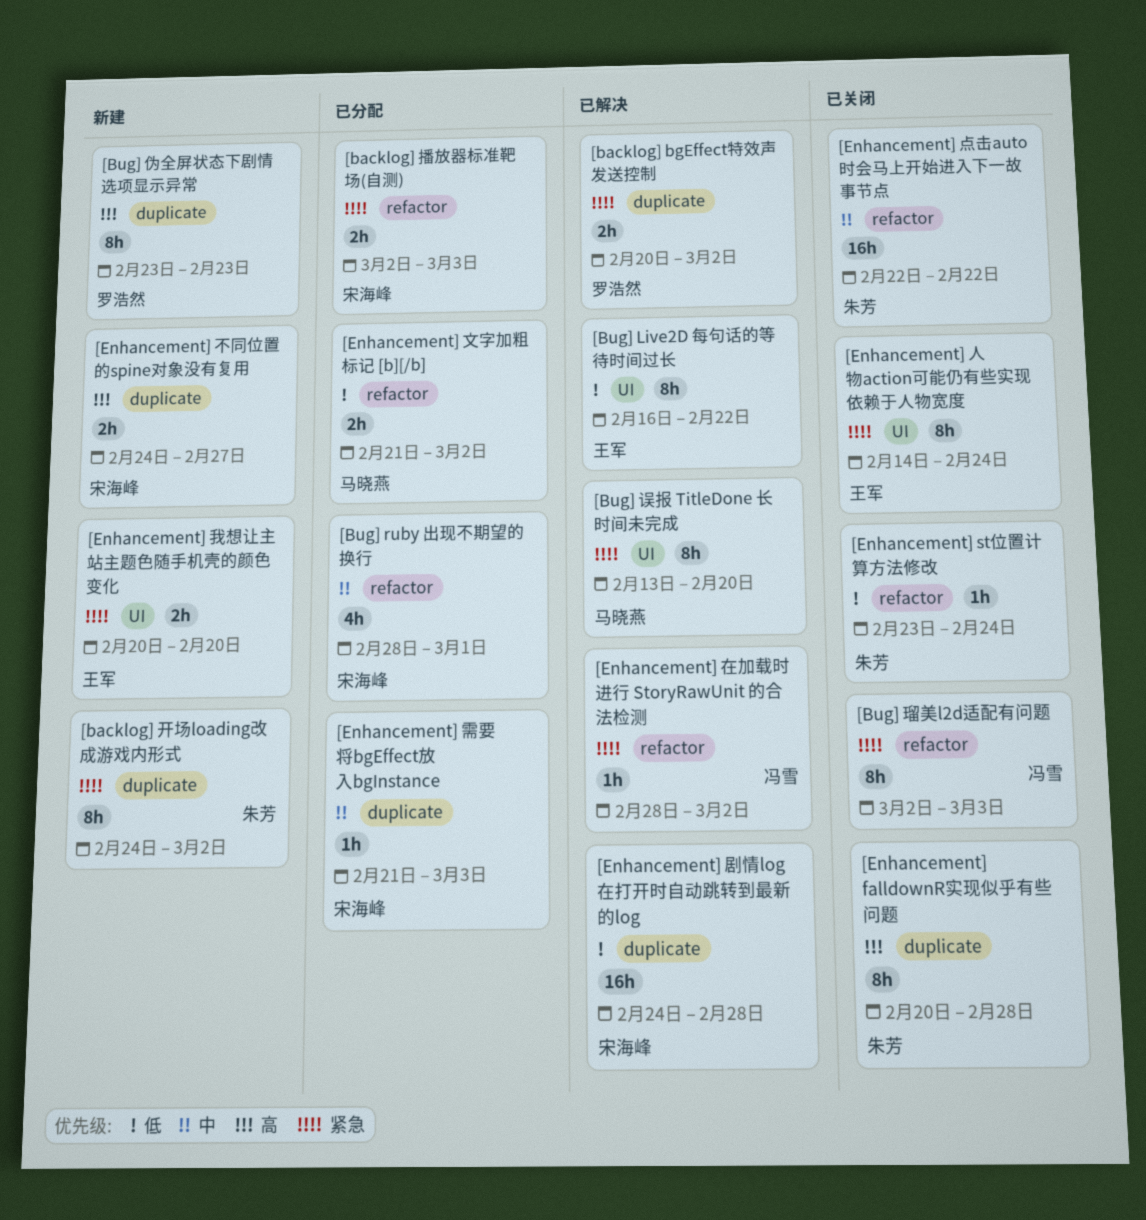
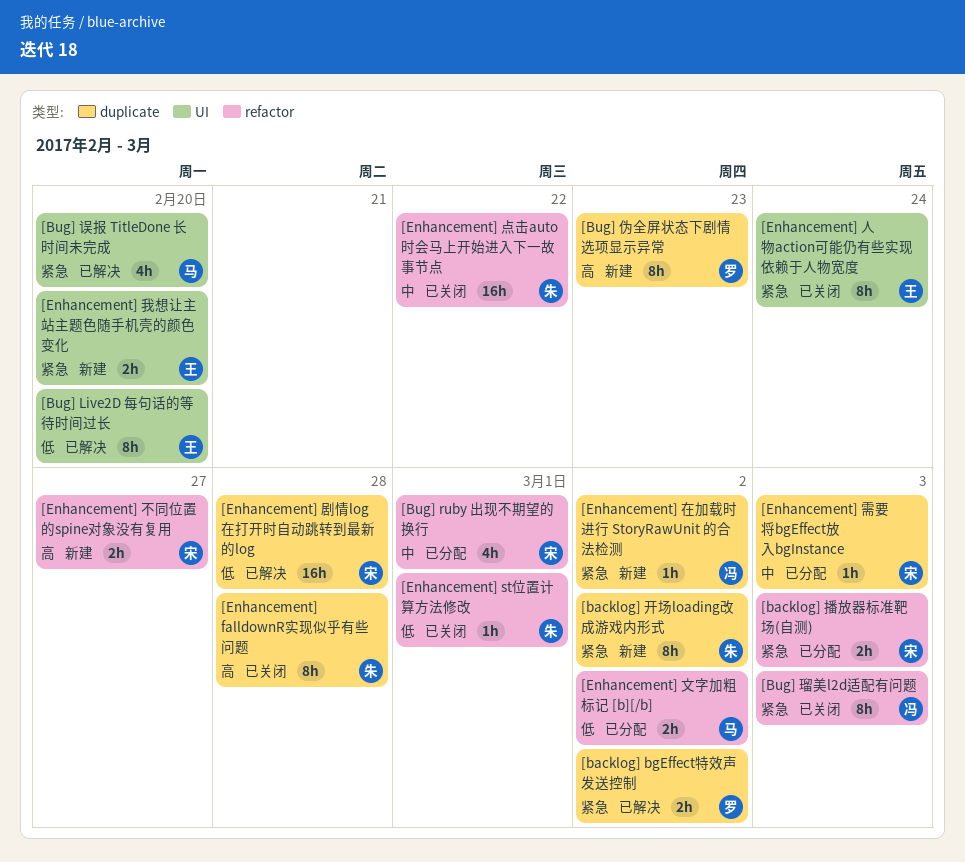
[Bug] Live2D 每句话的等待时间过长, due: Feb 22 -> Feb 20
[Bug] 误报 TitleDone 长时间未完成, estimate: 8h -> 4h
[Enhancement] st位置计算方法修改, due: Feb 24 -> Mar 1
[Enhancement] 不同位置的spine对象没有复用, label: duplicate -> refactor
[Enhancement] 在加载时进行 StoryRawUnit 的合法检测, status: 已解决 -> 新建
[Enhancement] 在加载时进行 StoryRawUnit 的合法检测, label: refactor -> duplicate

